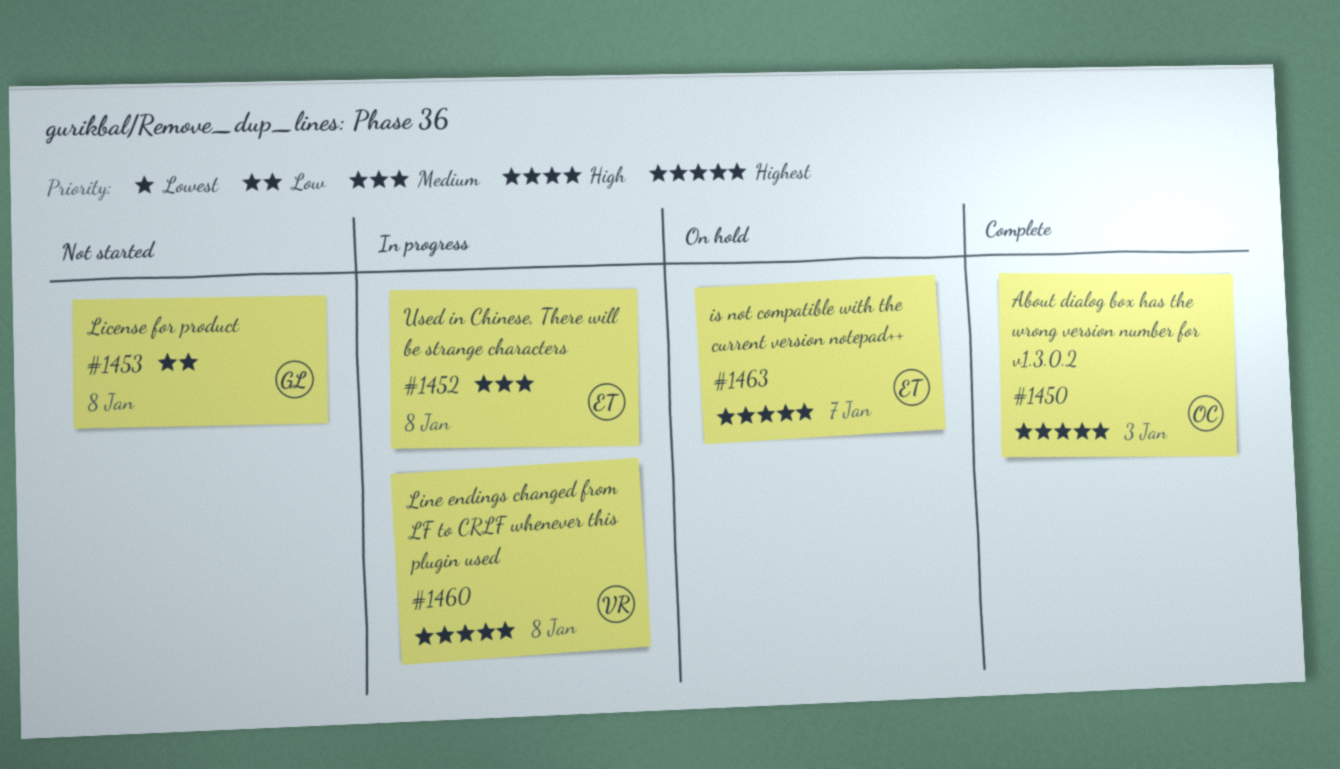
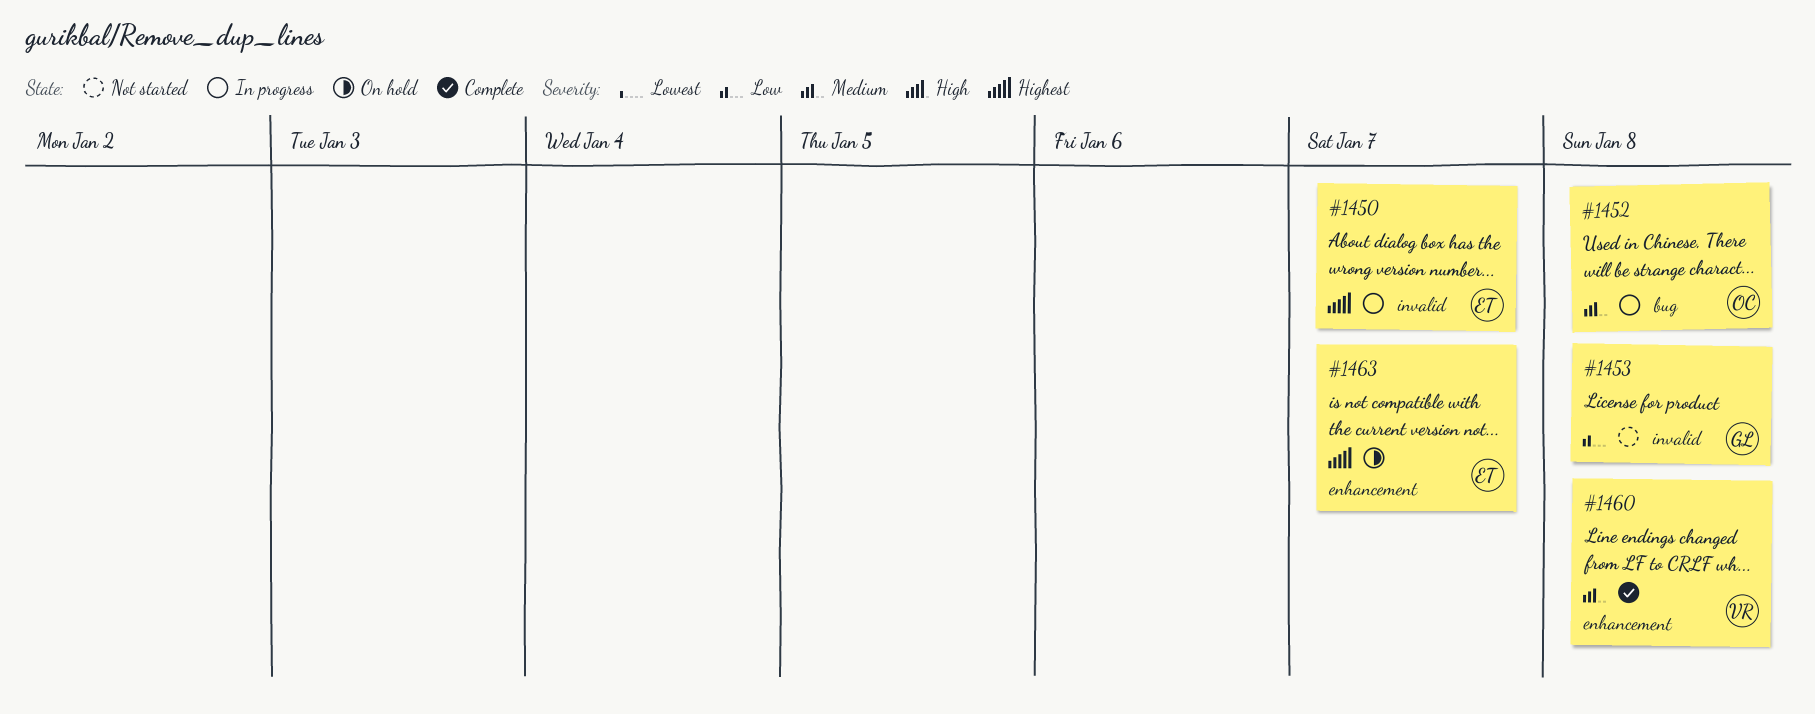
#1450, status: Complete -> In progress
#1450, owner: OC -> ET
#1450, due: Jan 3 -> Jan 7
#1452, owner: ET -> OC
#1460, status: In progress -> Complete
#1460, priority: Highest -> Medium

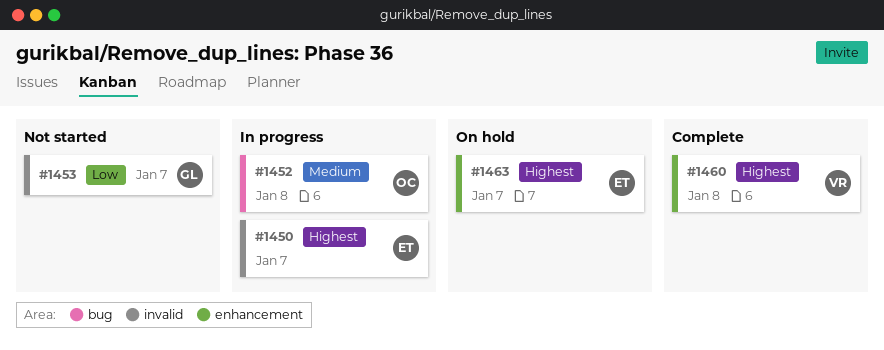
#1453, due: Jan 8 -> Jan 7
#1460, priority: Medium -> Highest

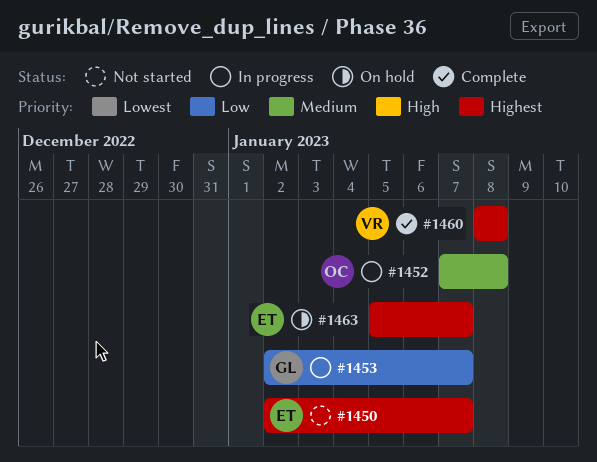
#1450, status: In progress -> Not started
#1453, status: Not started -> In progress

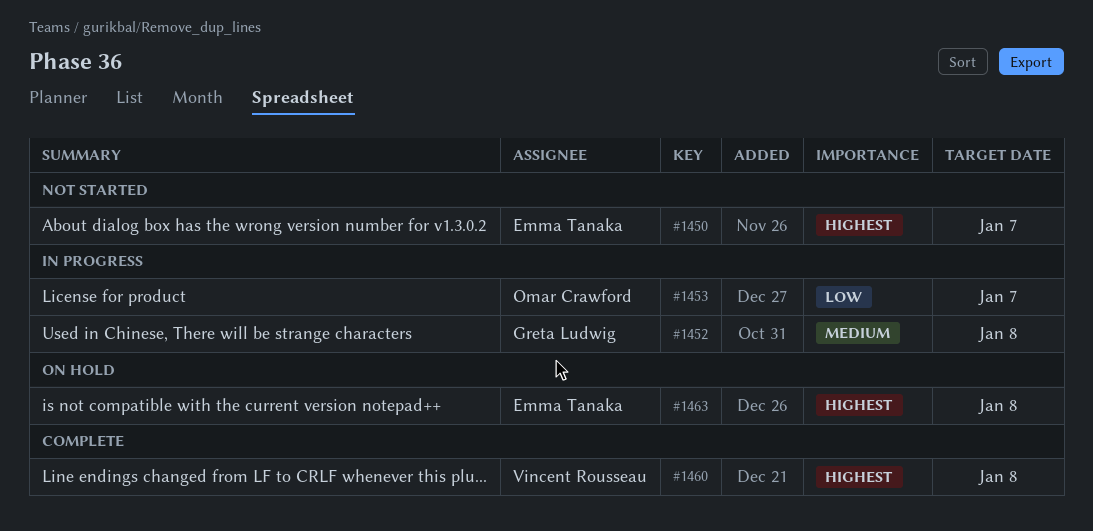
#1452, owner: Omar Crawford -> Greta Ludwig
#1453, owner: Greta Ludwig -> Omar Crawford
#1463, due: Jan 7 -> Jan 8

